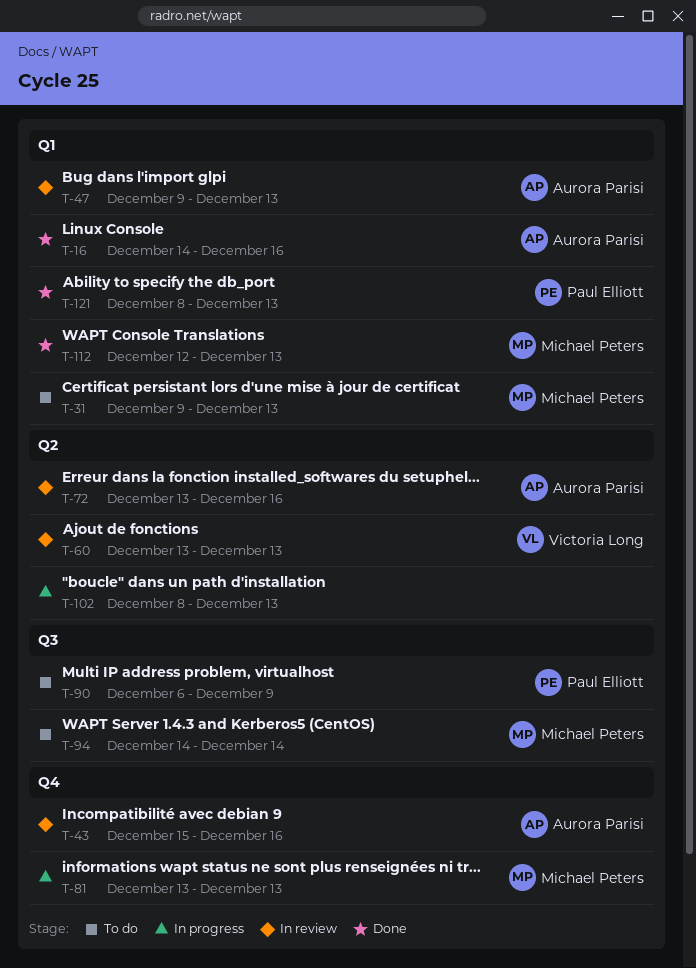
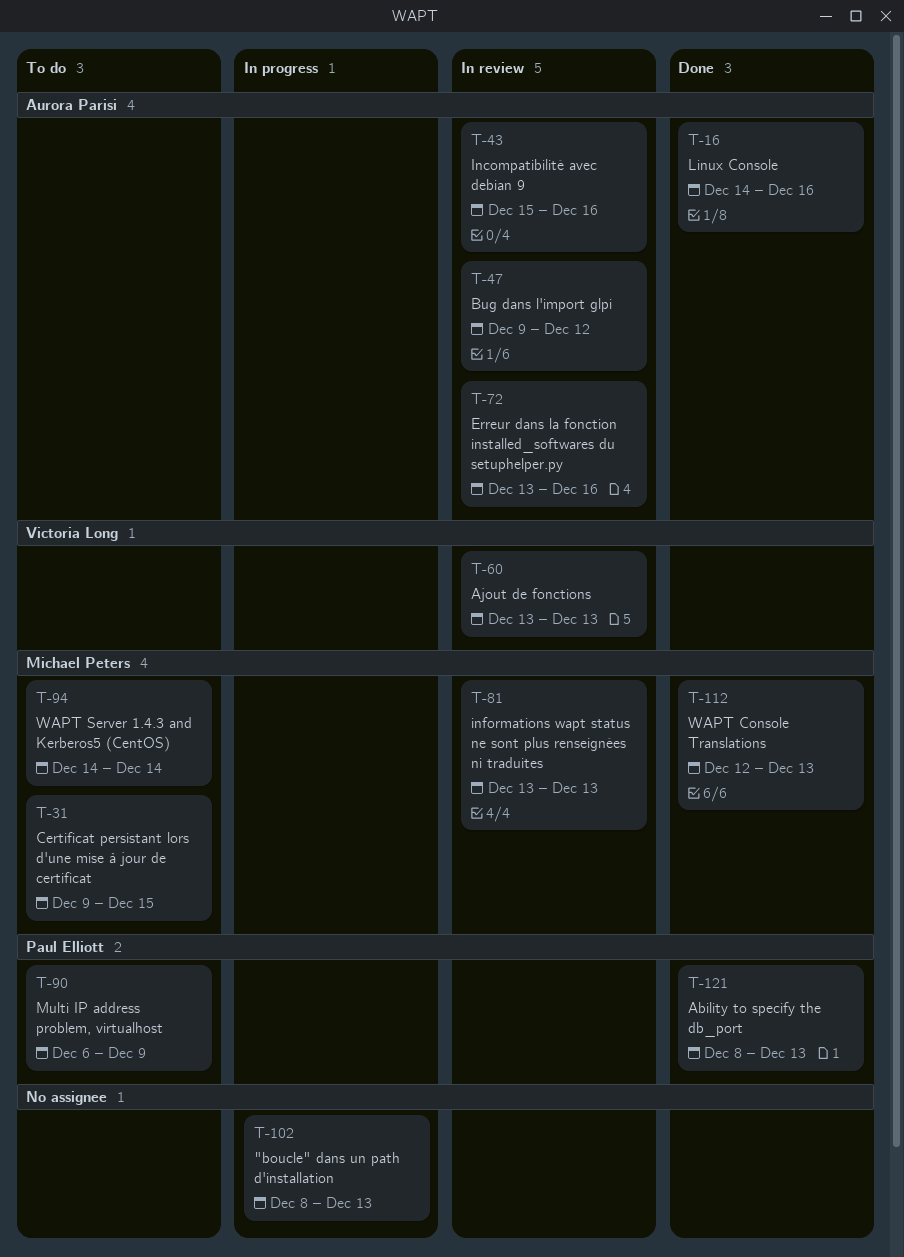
T-31, due: Dec 13 -> Dec 15
T-47, due: Dec 13 -> Dec 12
T-81, status: In progress -> In review

